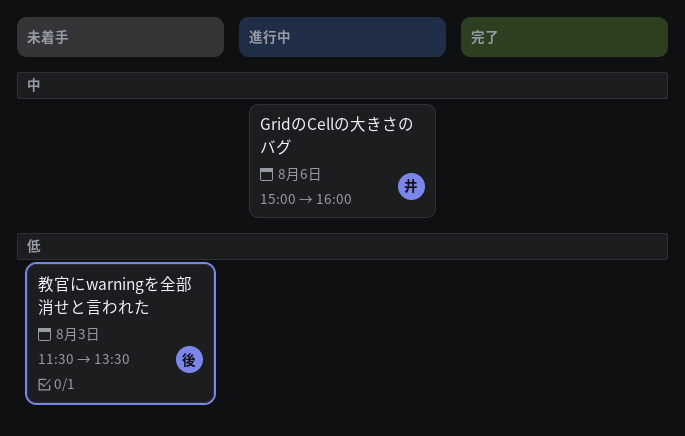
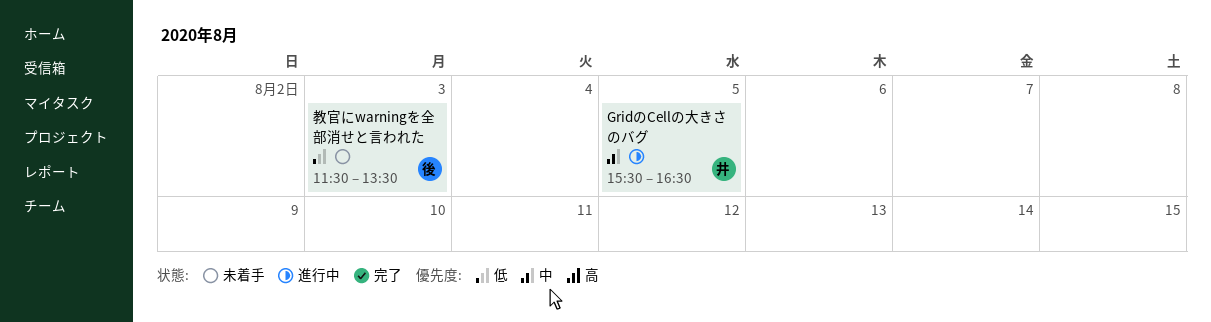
GridのCellの大きさのバグ, day: Aug 6 -> Aug 5
GridのCellの大きさのバグ, begins: 15:00 -> 15:30
GridのCellの大きさのバグ, ends: 16:00 -> 16:30

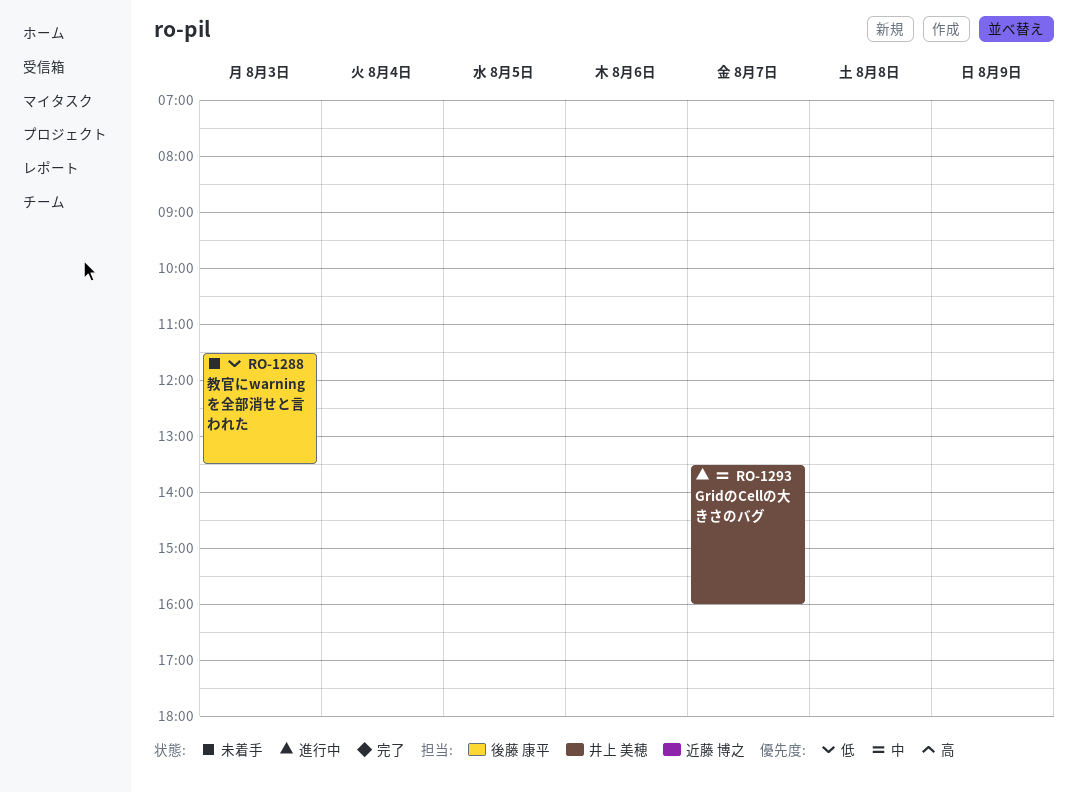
GridのCellの大きさのバグ, day: Aug 5 -> Aug 7
GridのCellの大きさのバグ, begins: 15:30 -> 13:30
GridのCellの大きさのバグ, ends: 16:30 -> 16:00

